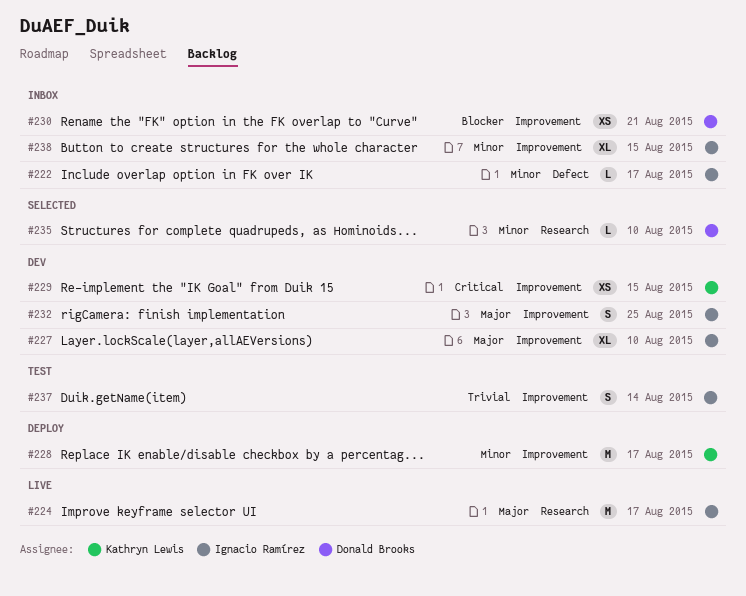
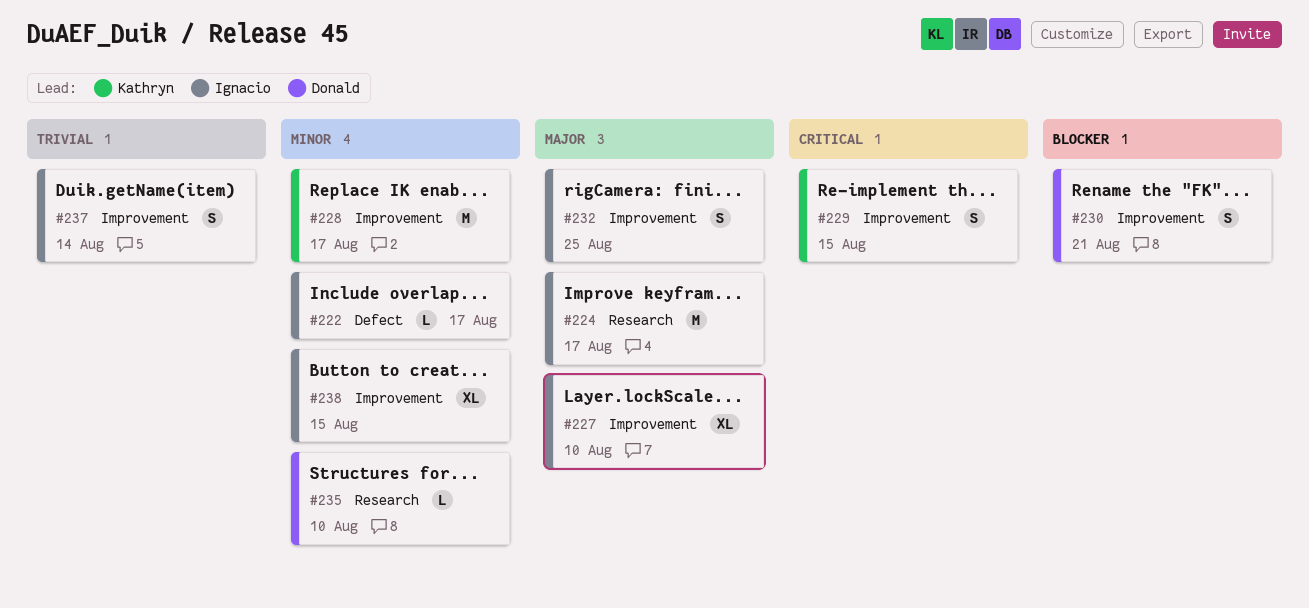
#229, estimate: XS -> S
#230, estimate: XS -> S

